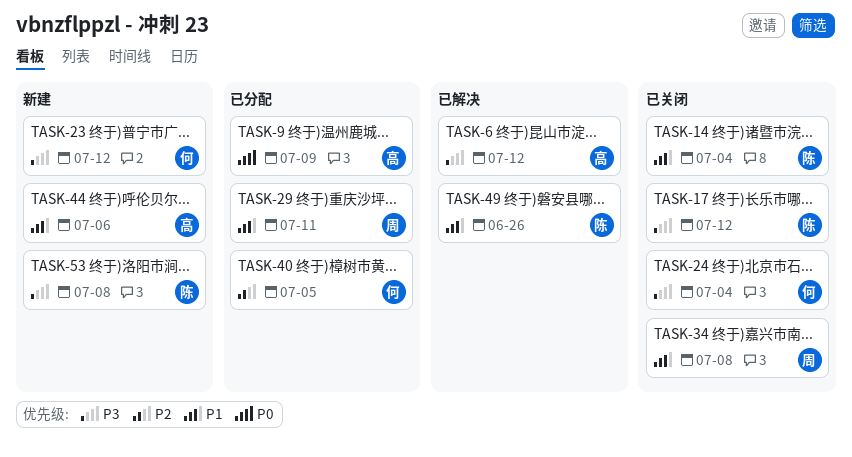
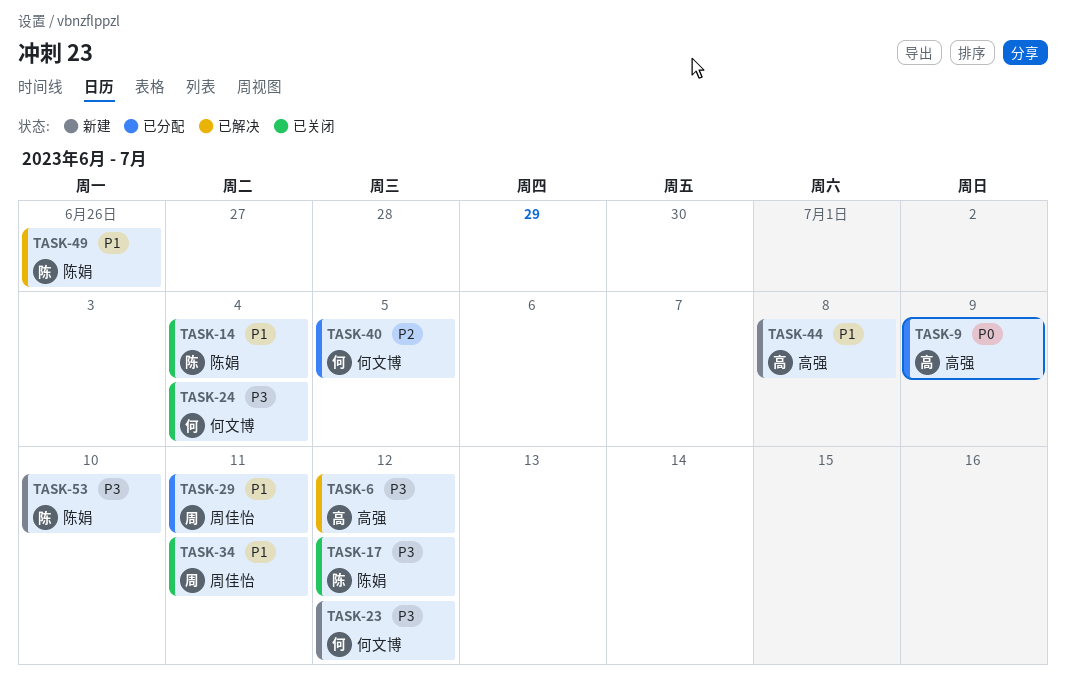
TASK-34, due: Jul 8 -> Jul 11
TASK-44, due: Jul 6 -> Jul 8
TASK-53, due: Jul 8 -> Jul 10

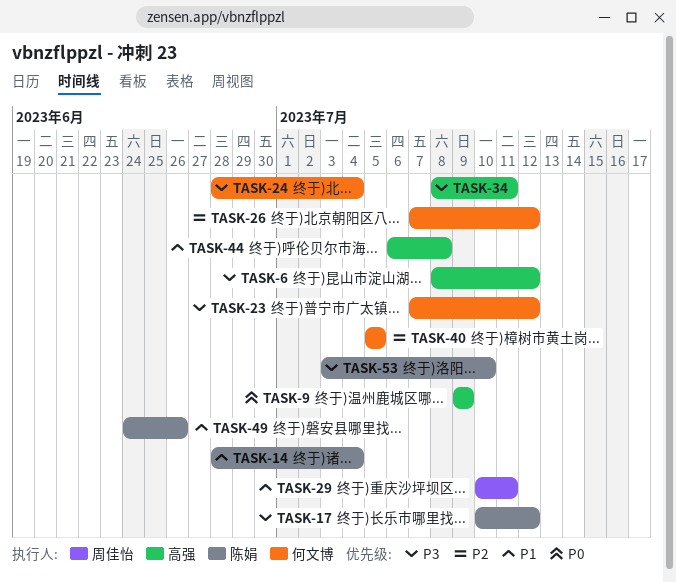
TASK-26: none -> present
TASK-34, owner: 周佳怡 -> 高强
TASK-34, priority: P1 -> P3

